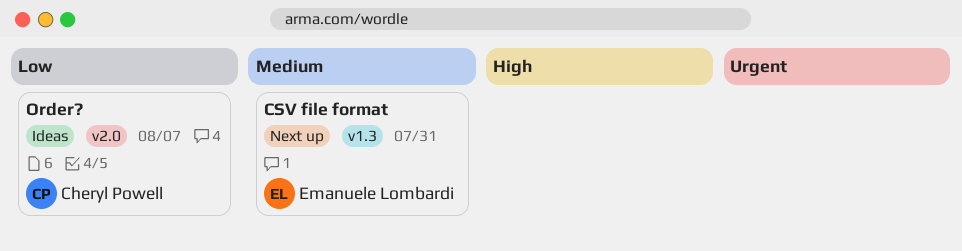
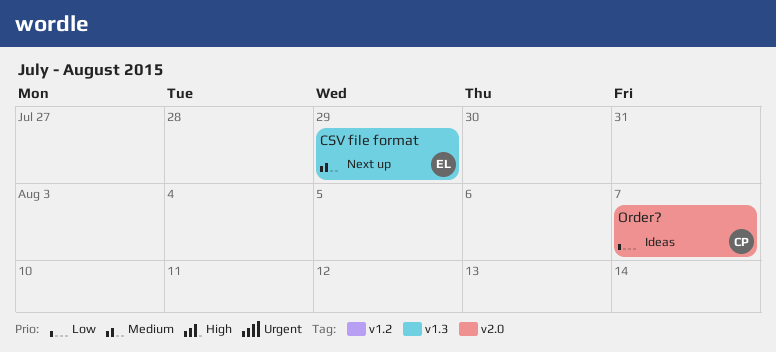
CSV file format, due: Jul 31 -> Jul 29

